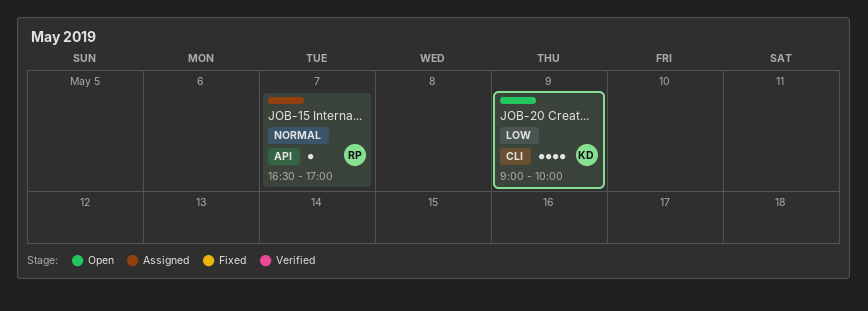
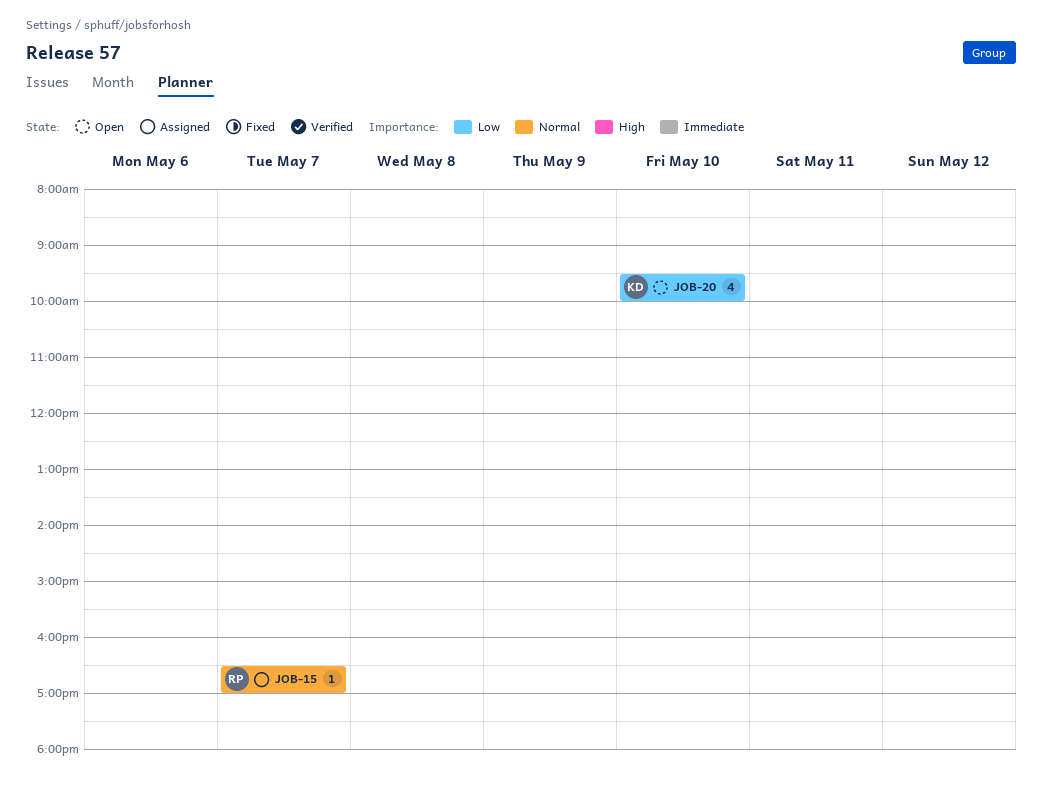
JOB-20, day: May 9 -> May 10
JOB-20, begins: 09:00 -> 09:30

